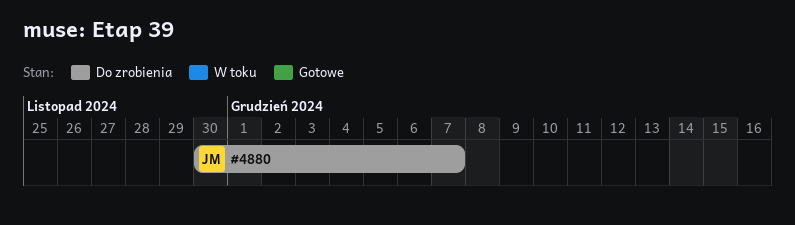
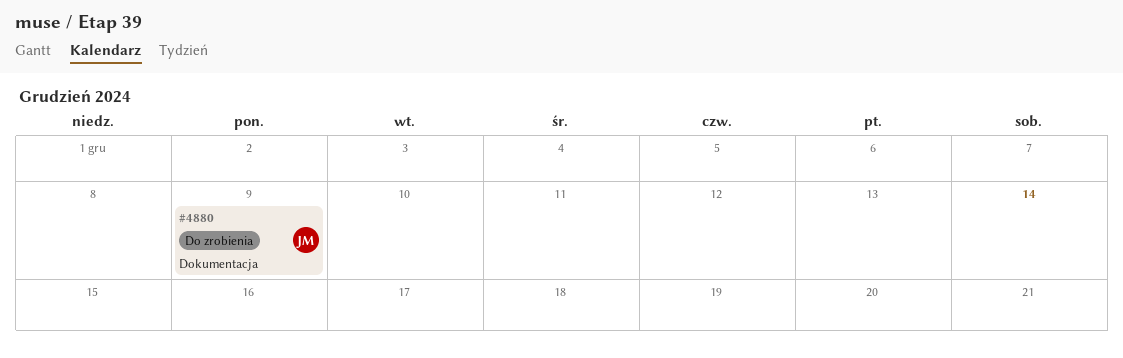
#4880, due: Dec 7 -> Dec 9

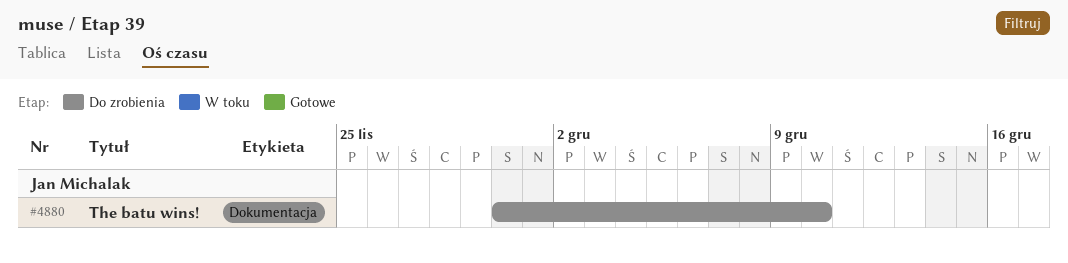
#4880, due: Dec 9 -> Dec 10

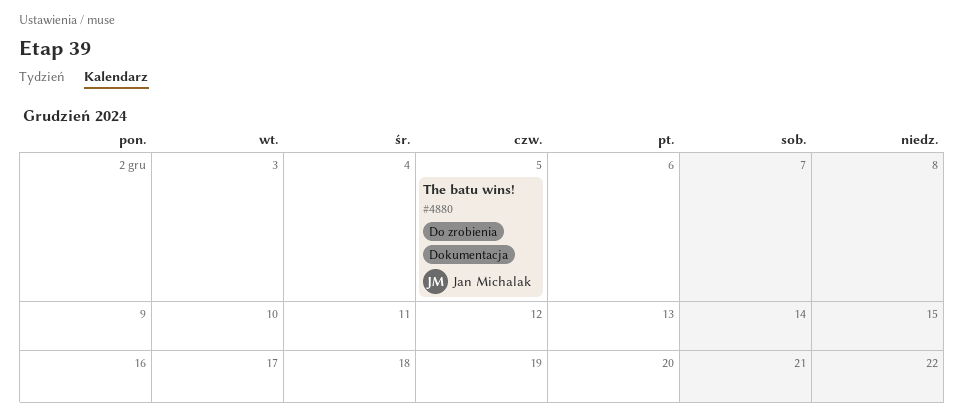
#4880, due: Dec 10 -> Dec 5

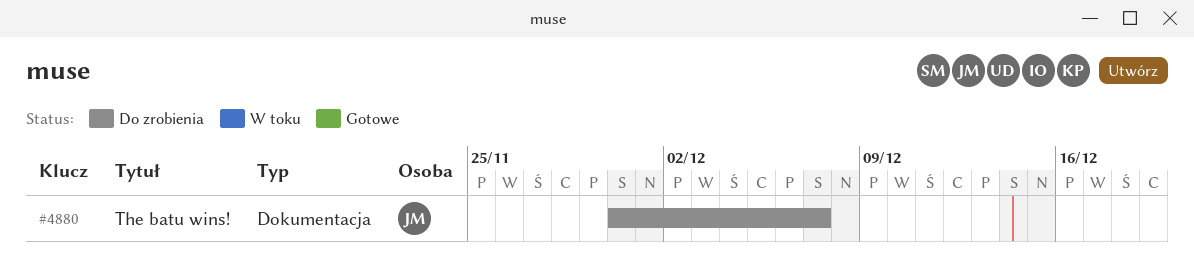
#4880, due: Dec 5 -> Dec 7

